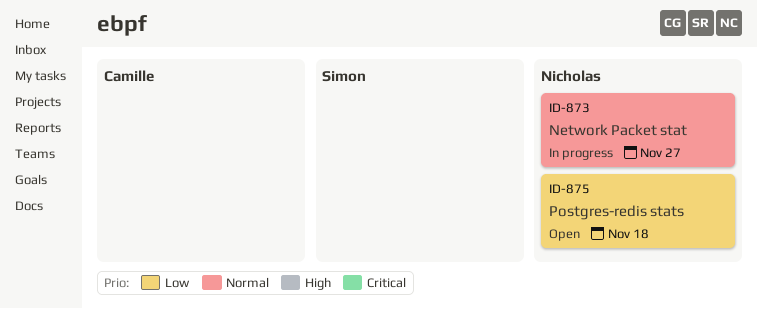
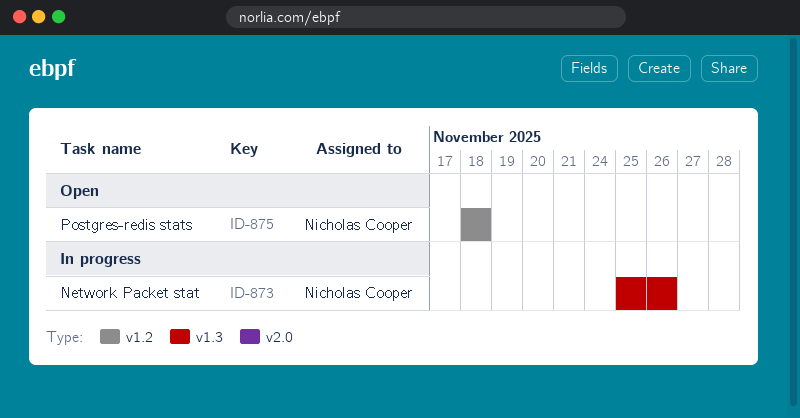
ID-873, due: Nov 27 -> Nov 26

